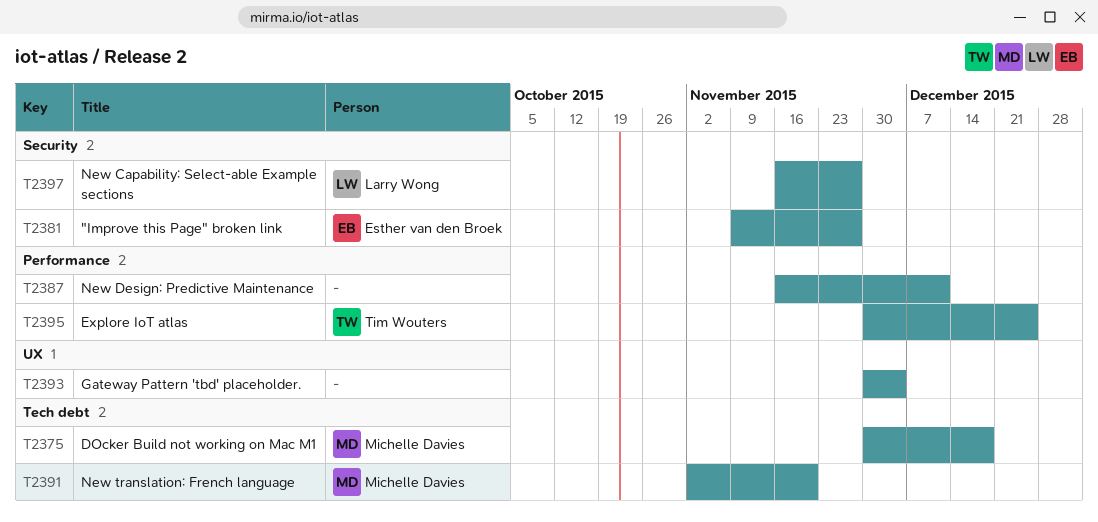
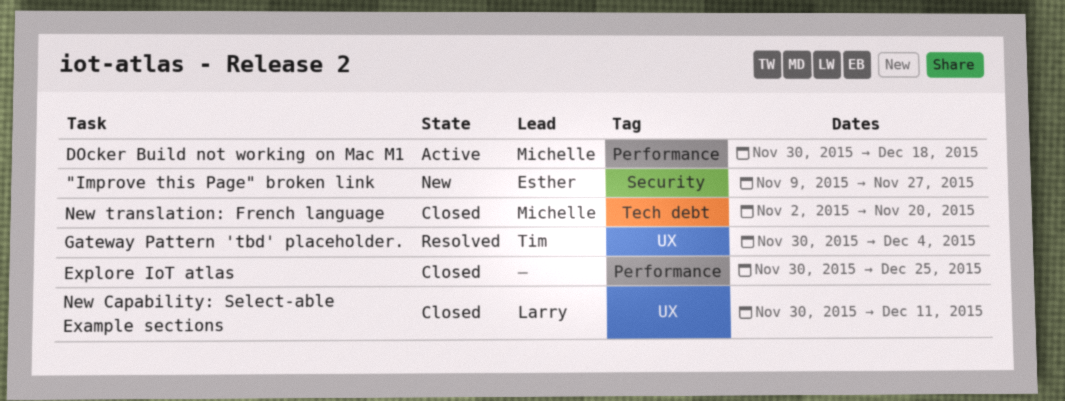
DOcker Build not working on Mac M1, label: Tech debt -> Performance
Explore IoT atlas, owner: Tim Wouters -> none
Gateway Pattern 'tbd' placeholder., owner: none -> Tim Wouters
New Capability: Select-able Example sections, label: Security -> UX
New Capability: Select-able Example sections, start: Nov 16 -> Nov 30
New Capability: Select-able Example sections, due: Nov 27 -> Dec 11
New Design: Predictive Maintenance: present -> none

